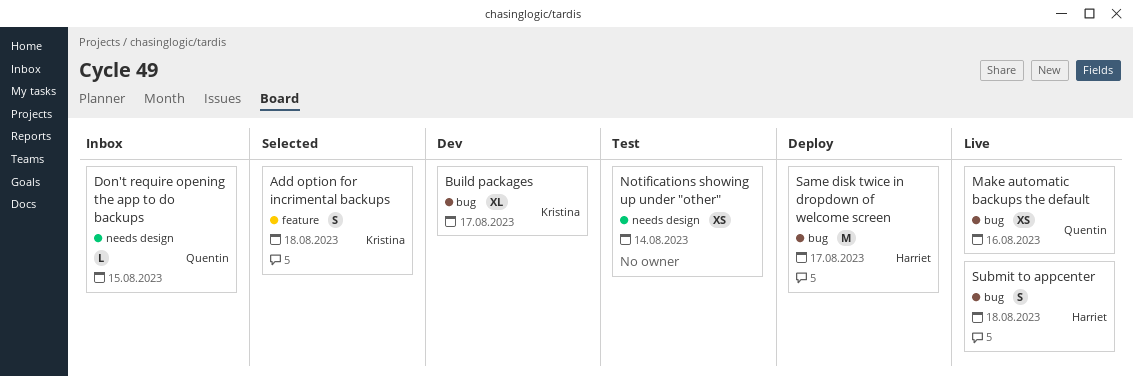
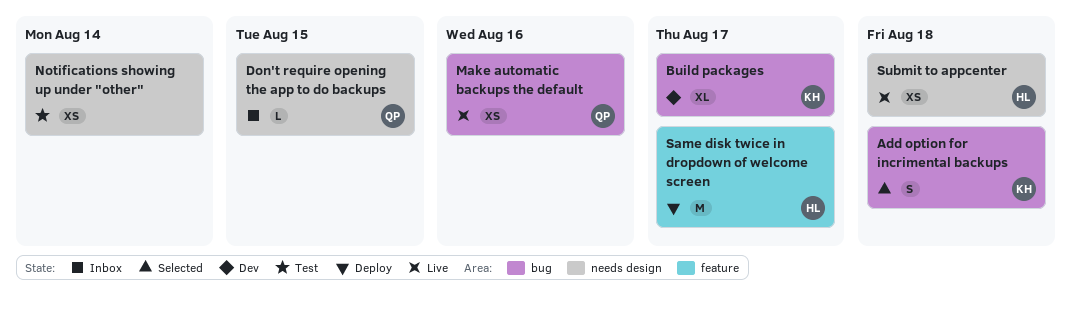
Add option for incrimental backups, label: feature -> bug
Same disk twice in dropdown of welcome screen, label: bug -> feature
Submit to appcenter, label: bug -> needs design
Submit to appcenter, estimate: S -> XS

